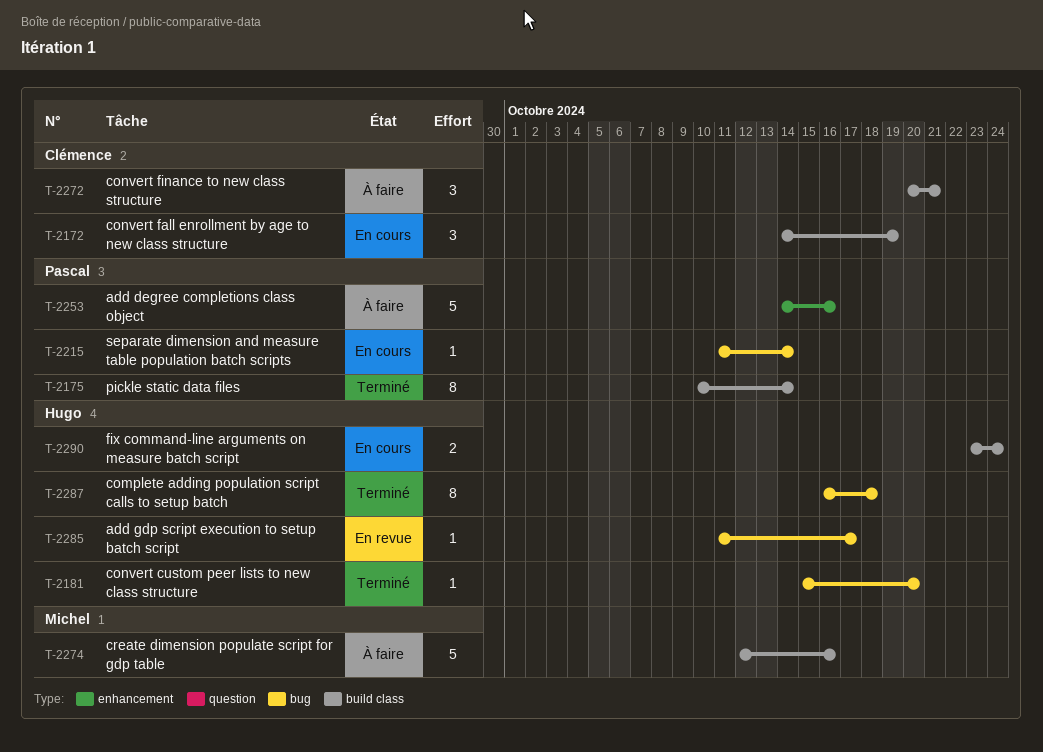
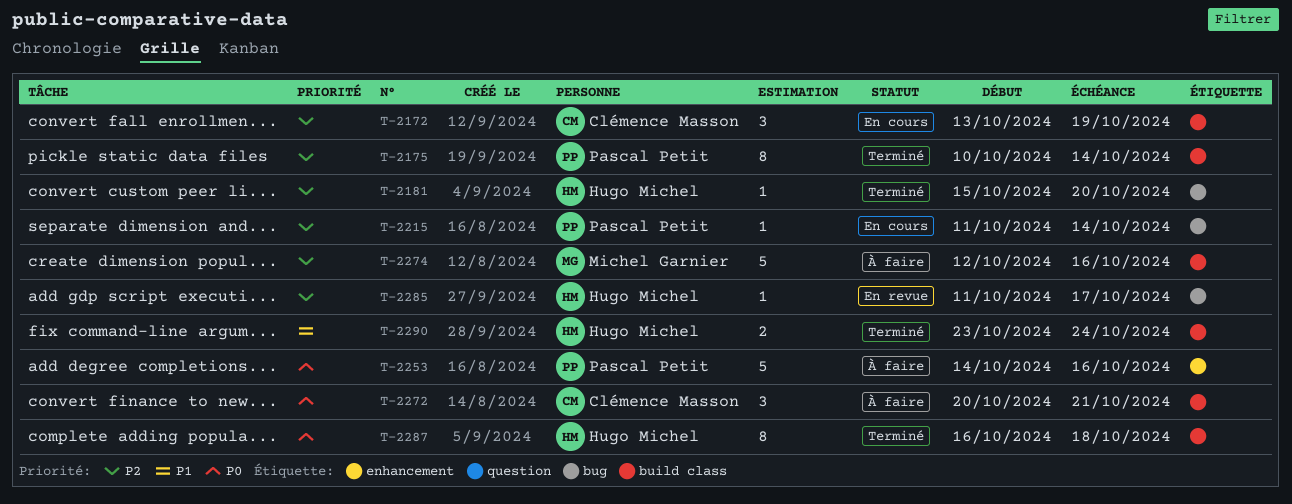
T-2172, start: Oct 14 -> Oct 13
T-2287, label: bug -> build class
T-2290, status: En cours -> Terminé

